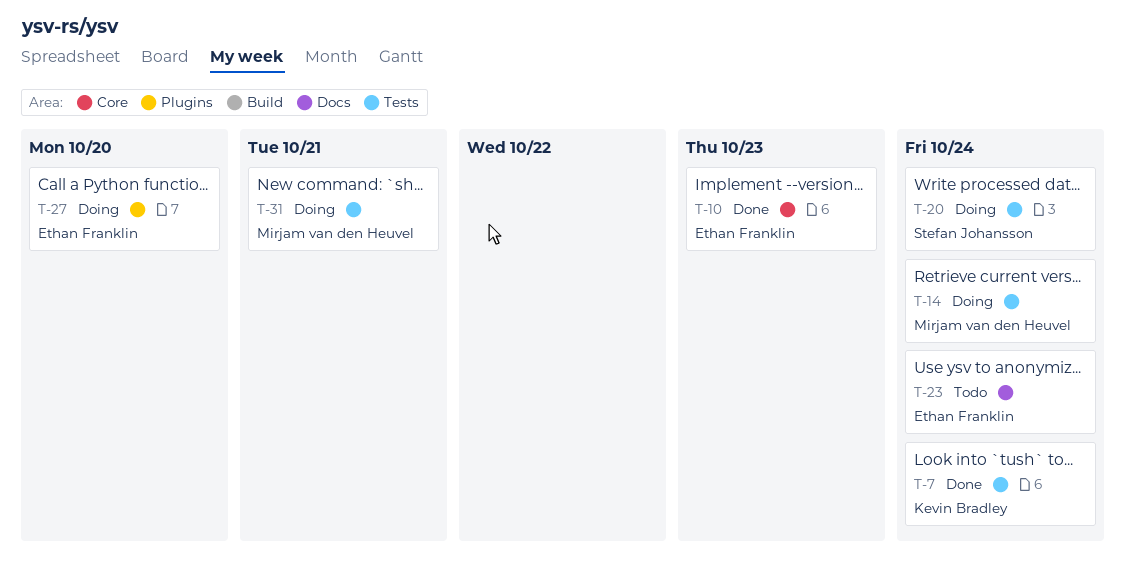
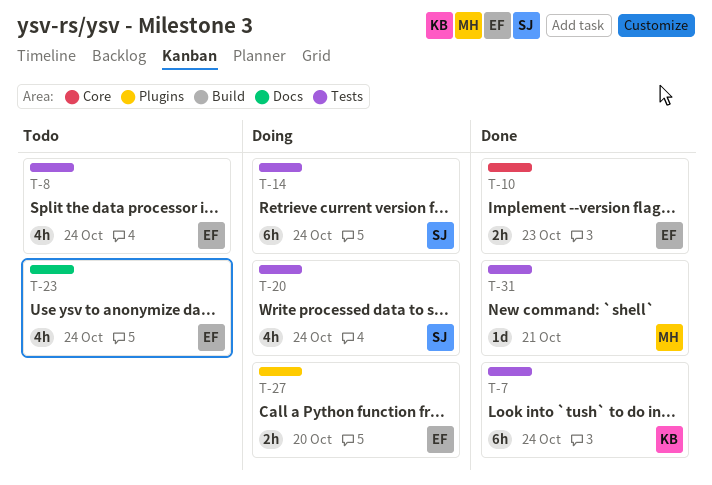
T-8: none -> present
T-14, owner: Mirjam van den Heuvel -> Stefan Johansson
T-31, status: Doing -> Done

